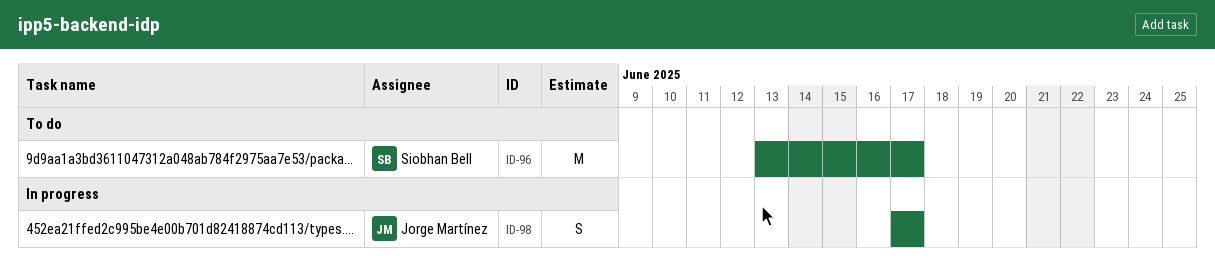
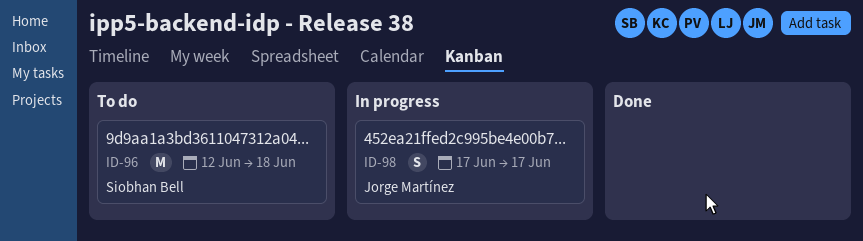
ID-96, start: Jun 13 -> Jun 12
ID-96, due: Jun 17 -> Jun 18

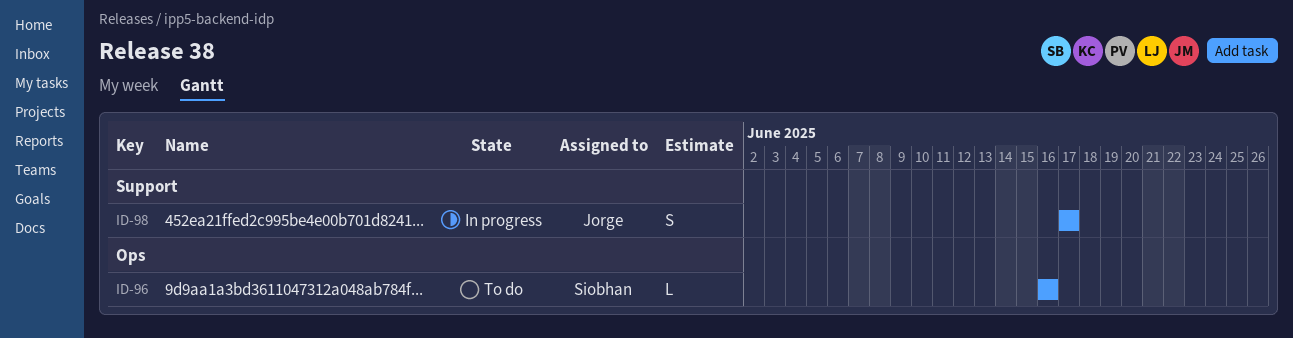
ID-96, estimate: M -> L
ID-96, start: Jun 12 -> Jun 16
ID-96, due: Jun 18 -> Jun 16

